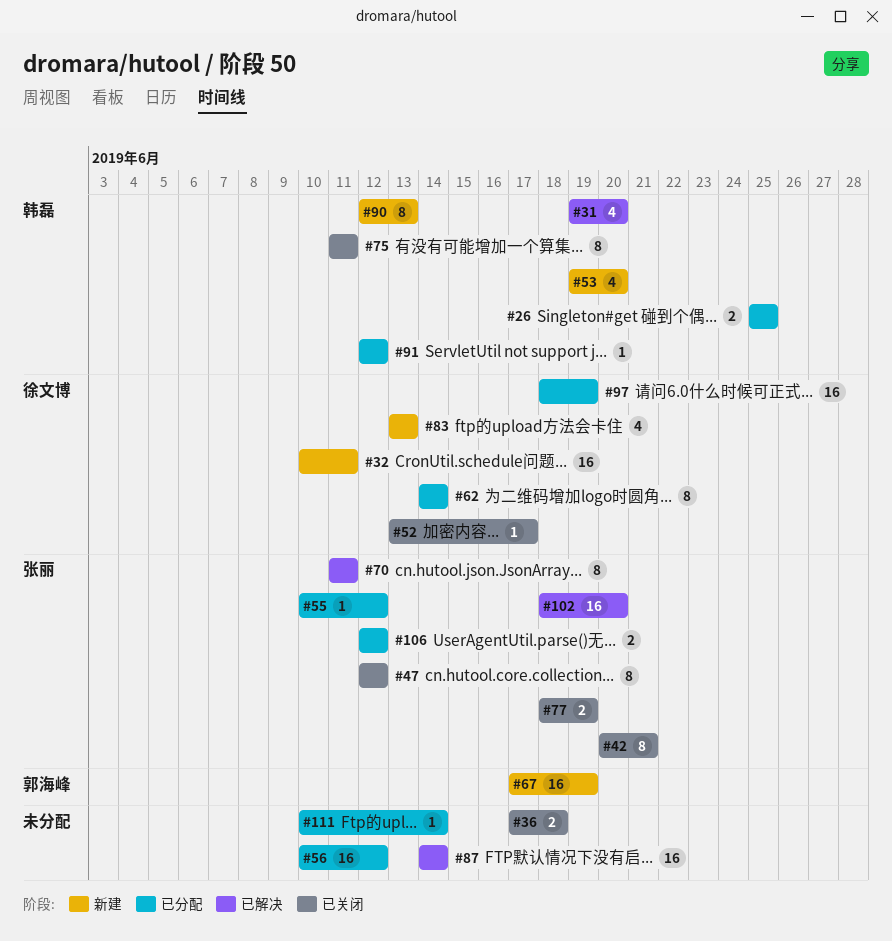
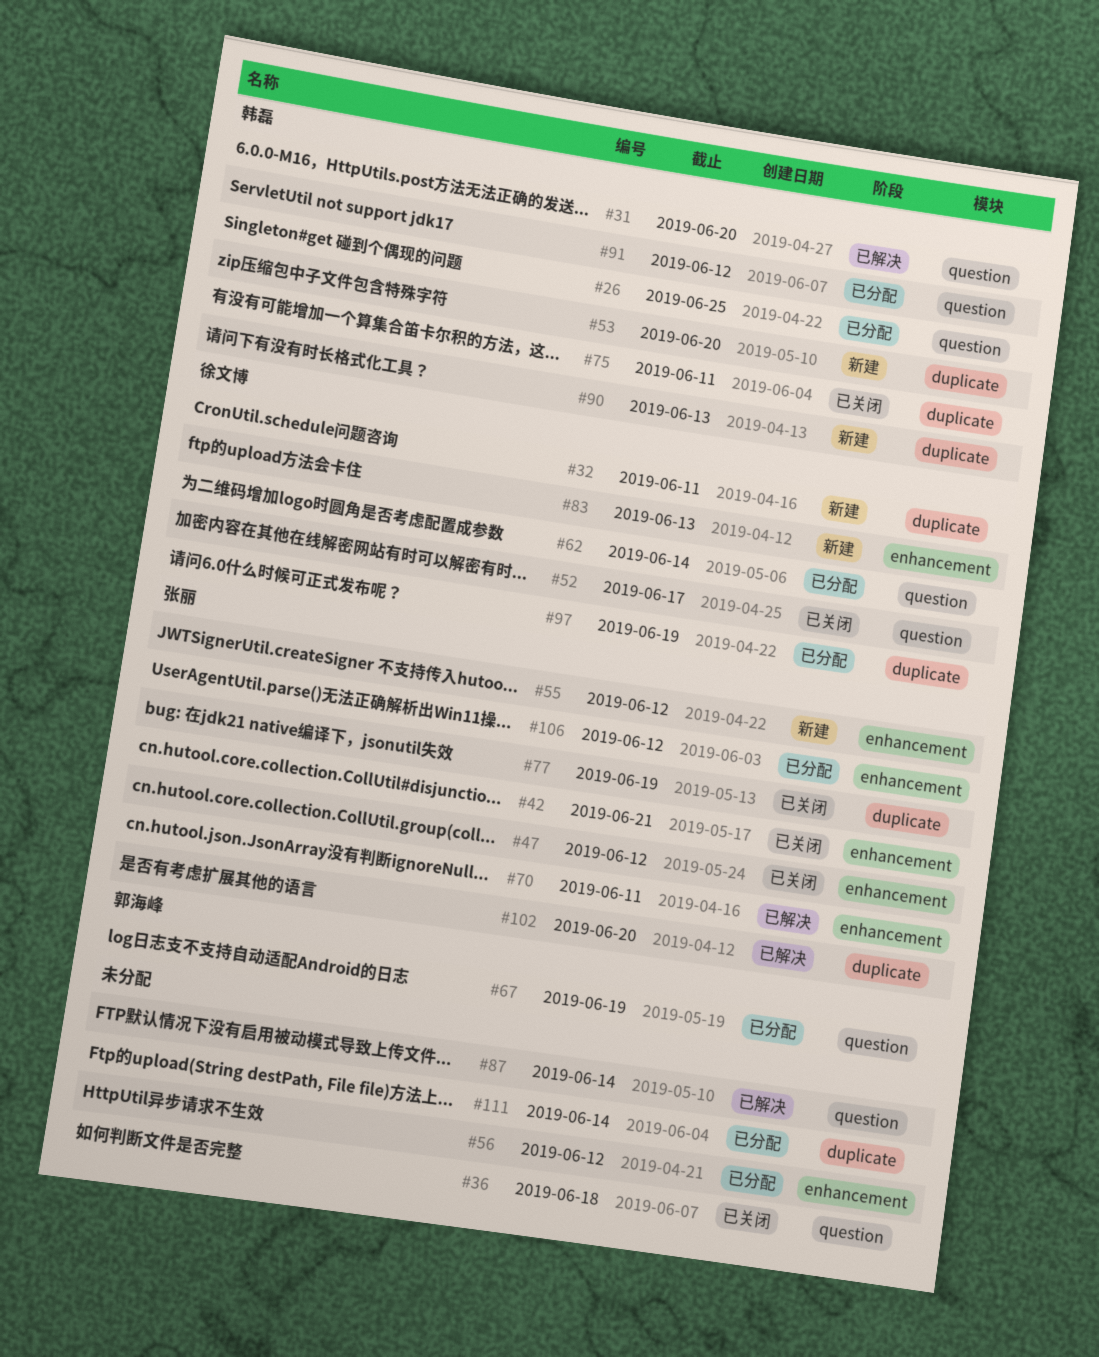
#55, status: 已分配 -> 新建
#67, status: 新建 -> 已分配

